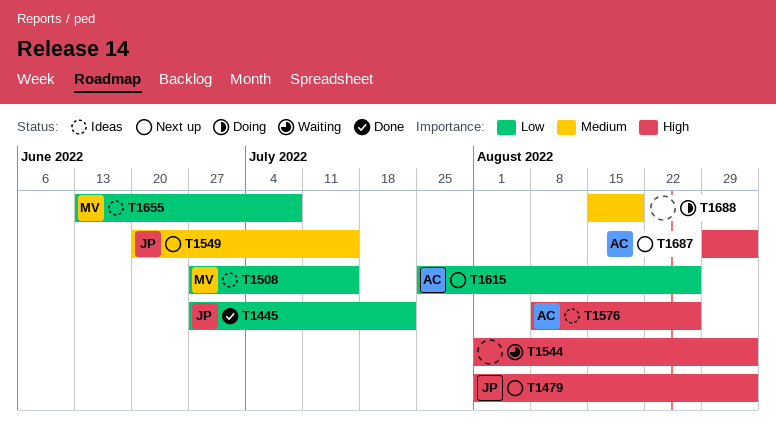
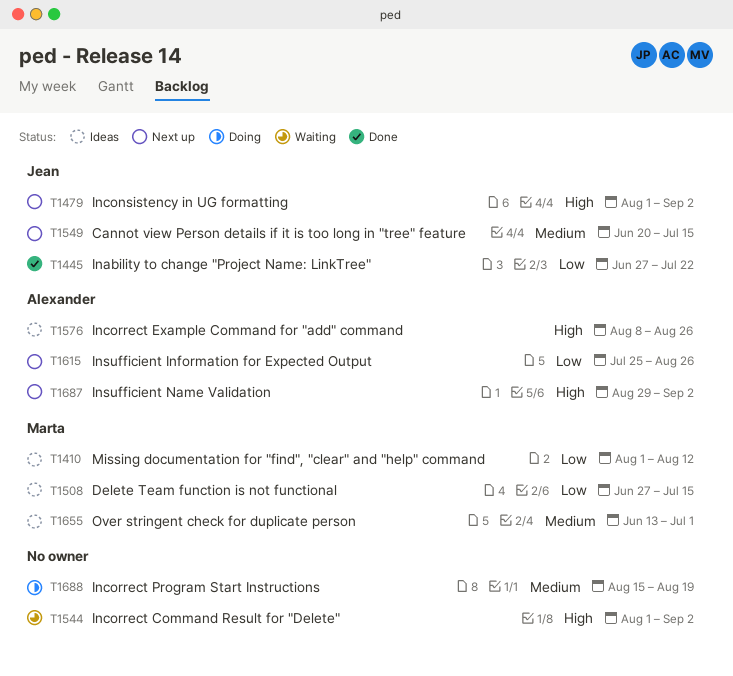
T1410: none -> present
T1655, priority: Low -> Medium
T1655, due: Jul 8 -> Jul 1

